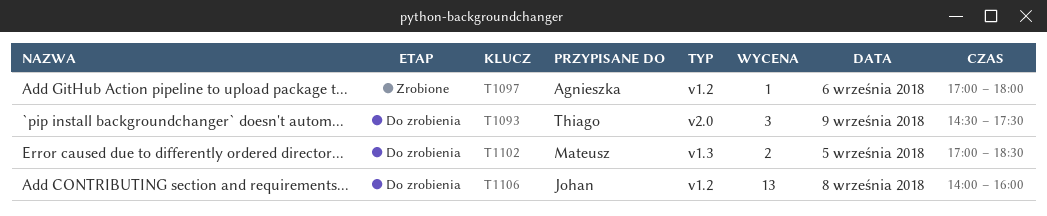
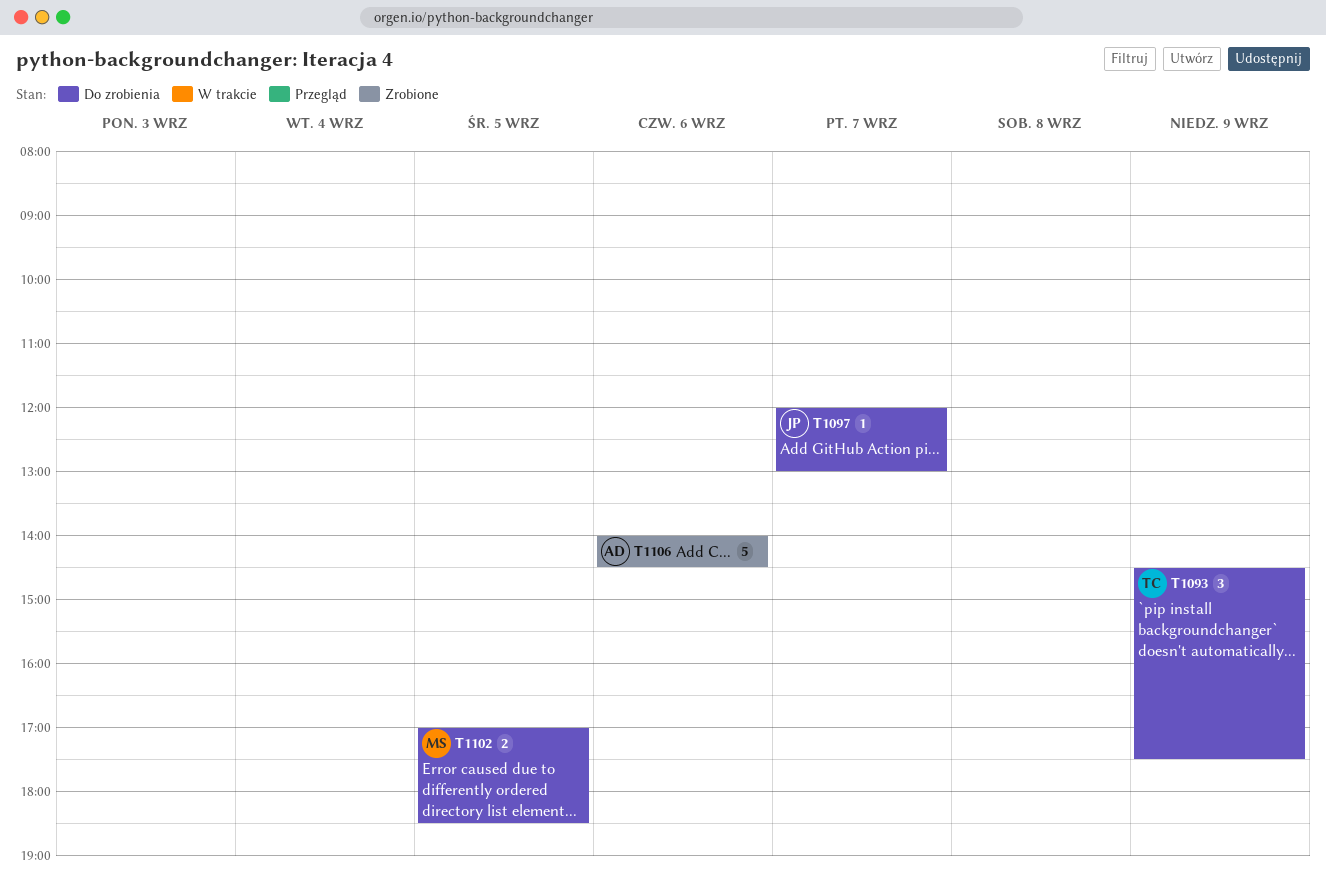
T1097, status: Zrobione -> Do zrobienia
T1097, owner: Agnieszka -> Johan
T1097, day: Sep 6 -> Sep 7
T1097, begins: 17:00 -> 12:00
T1097, ends: 18:00 -> 13:00
T1106, status: Do zrobienia -> Zrobione
T1106, owner: Johan -> Agnieszka
T1106, estimate: 13 -> 5
T1106, day: Sep 8 -> Sep 6
T1106, ends: 16:00 -> 14:30

